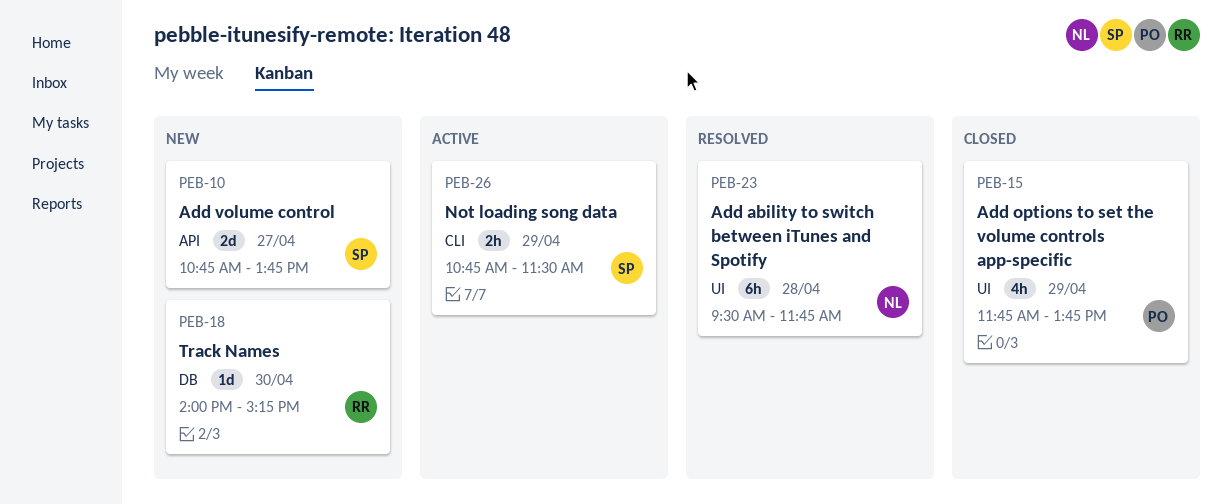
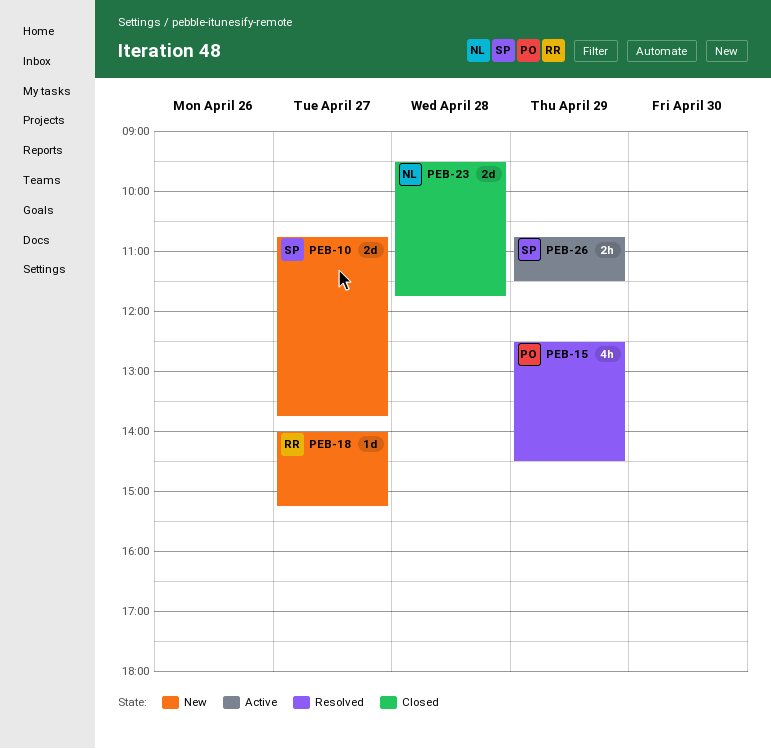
PEB-15, status: Closed -> Resolved
PEB-15, begins: 11:45 -> 12:30
PEB-15, ends: 13:45 -> 14:30
PEB-18, day: Apr 30 -> Apr 27
PEB-23, status: Resolved -> Closed
PEB-23, estimate: 6h -> 2d

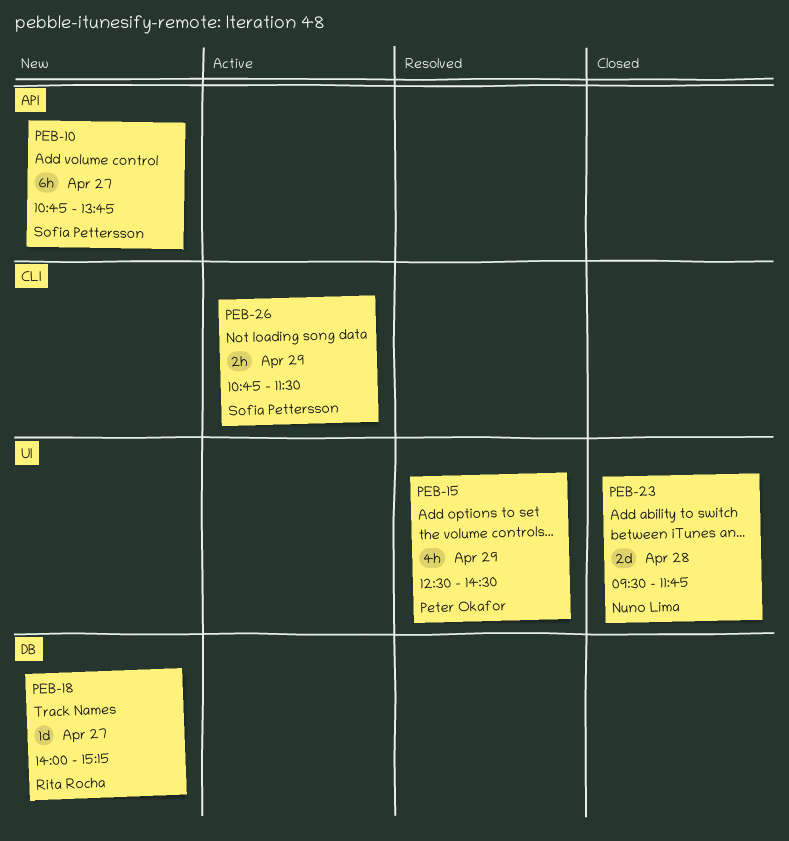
PEB-10, estimate: 2d -> 6h

